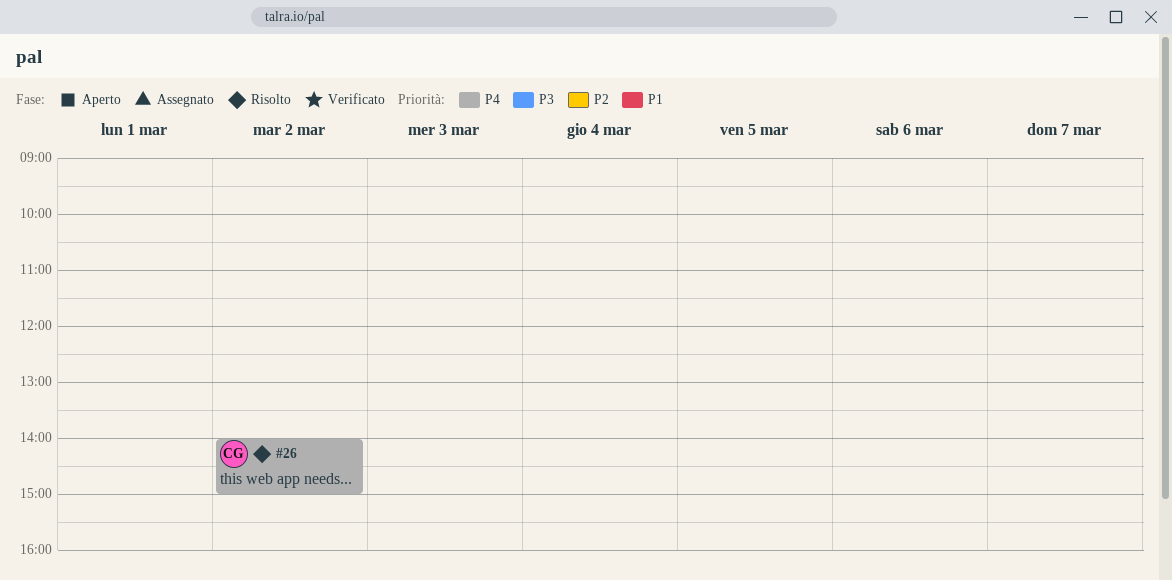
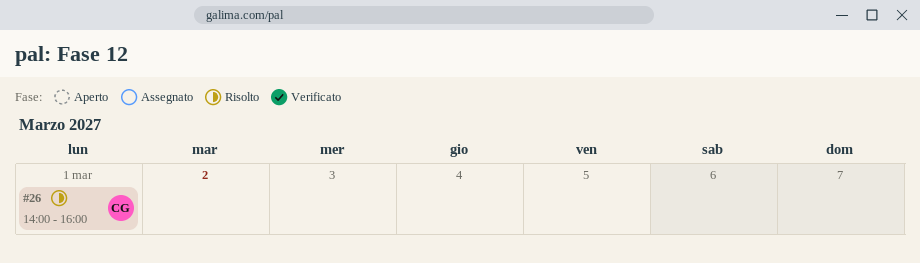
#26, day: Mar 2 -> Mar 1
#26, ends: 15:00 -> 16:00

